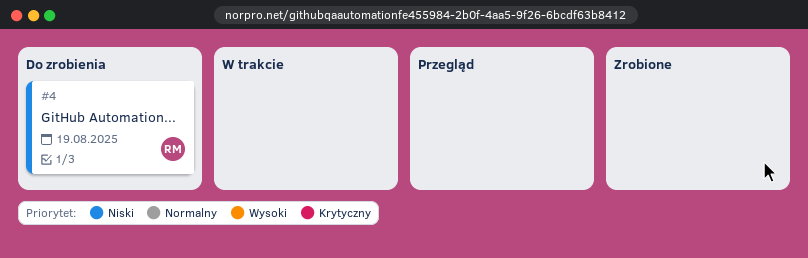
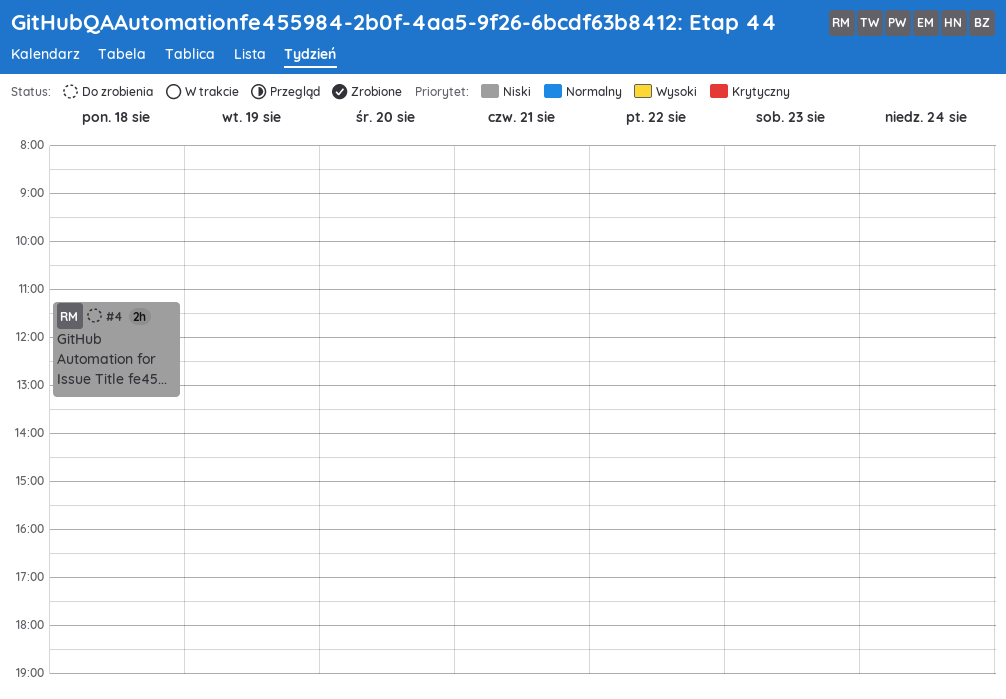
#4, day: Aug 19 -> Aug 18

